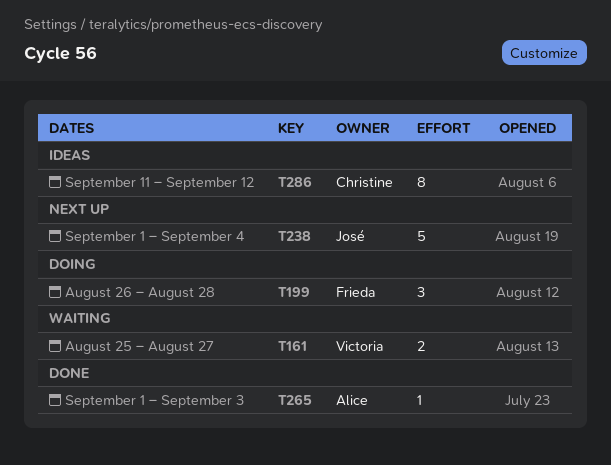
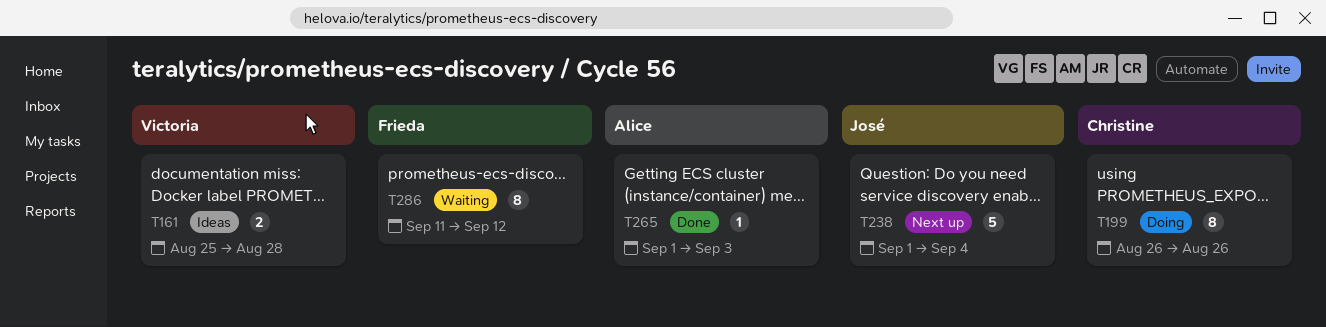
T161, status: Waiting -> Ideas
T161, due: Aug 27 -> Aug 28
T199, owner: Frieda -> Christine
T199, estimate: 3 -> 8
T199, due: Aug 28 -> Aug 26
T286, status: Ideas -> Waiting
T286, owner: Christine -> Frieda

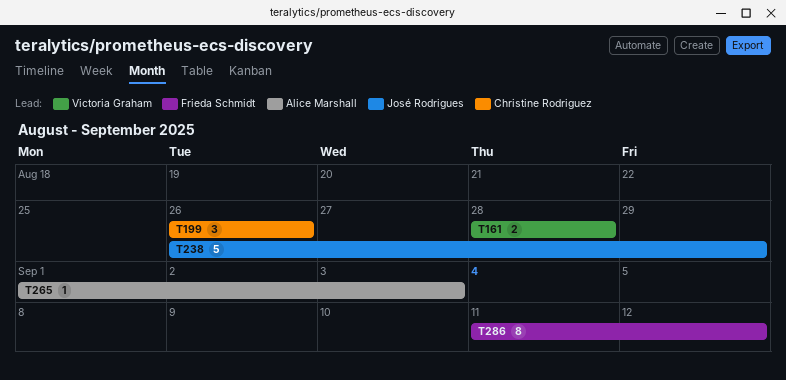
T161, start: Aug 25 -> Aug 28
T199, estimate: 8 -> 3
T238, start: Sep 1 -> Aug 26
T238, due: Sep 4 -> Aug 29

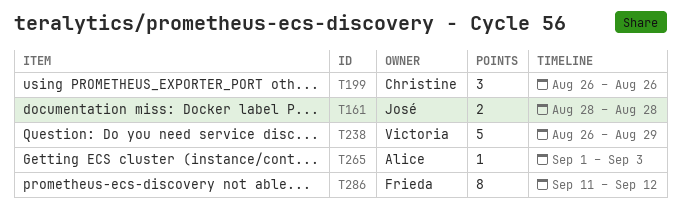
T161, owner: Victoria Graham -> José Rodrigues
T238, owner: José Rodrigues -> Victoria Graham

